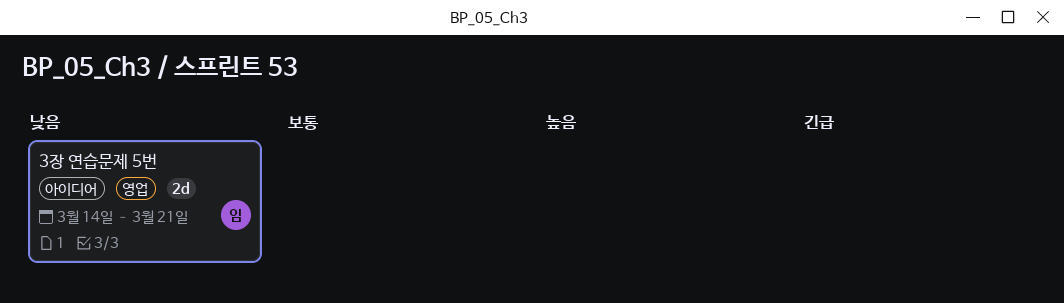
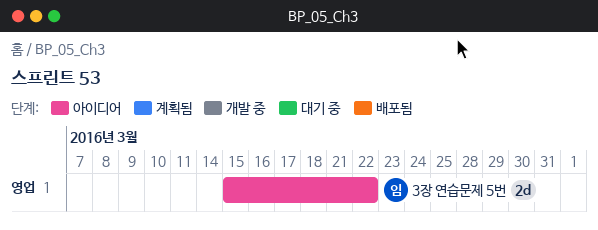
3장 연습문제 5번, start: Mar 14 -> Mar 15
3장 연습문제 5번, due: Mar 21 -> Mar 22

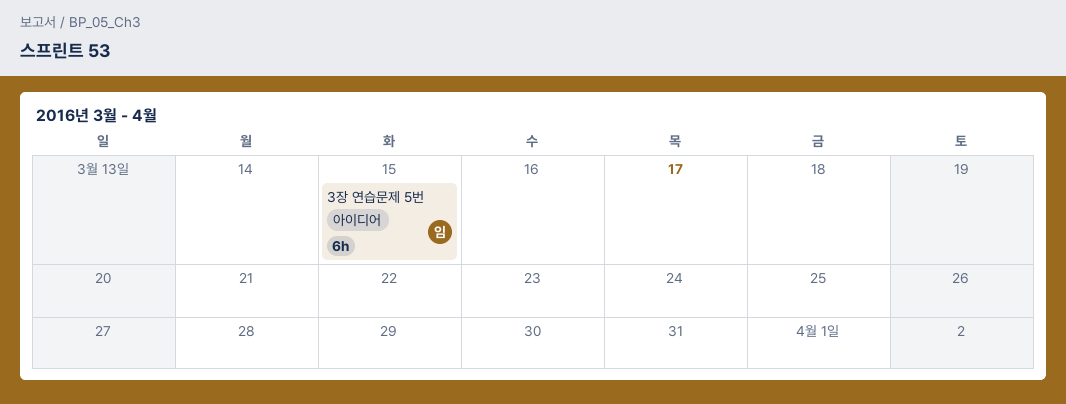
3장 연습문제 5번, estimate: 2d -> 6h
3장 연습문제 5번, due: Mar 22 -> Mar 15

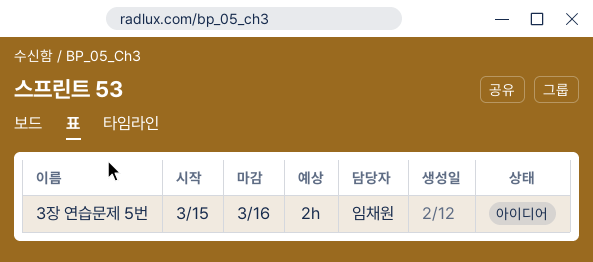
3장 연습문제 5번, estimate: 6h -> 2h
3장 연습문제 5번, due: Mar 15 -> Mar 16

